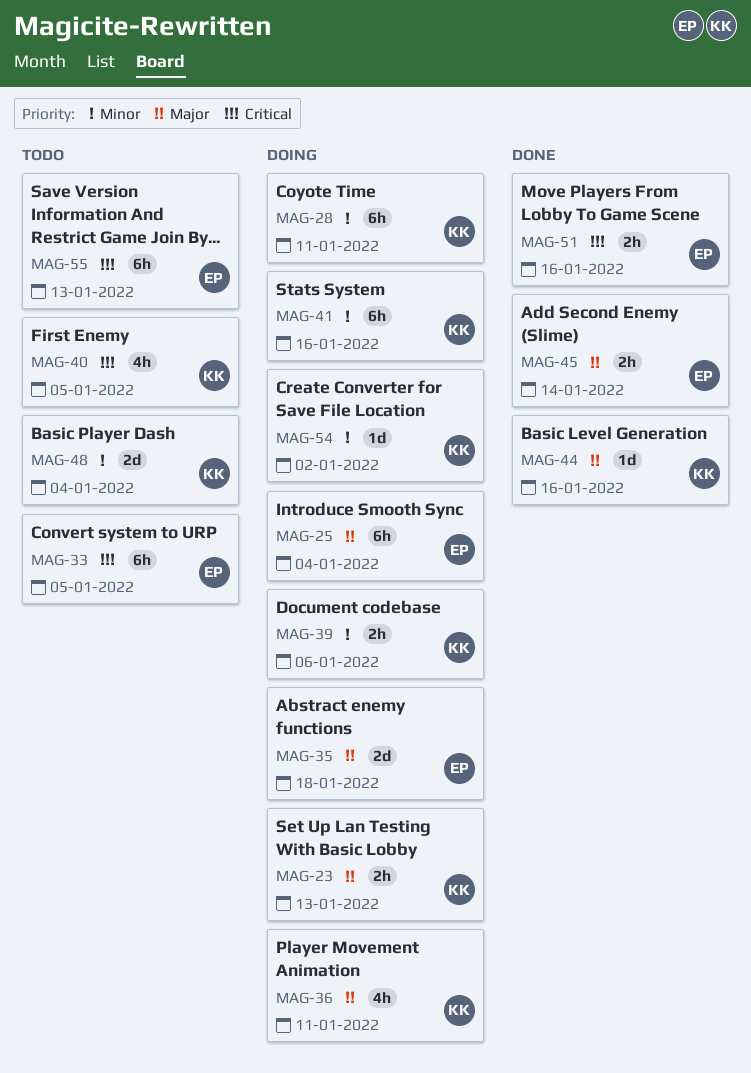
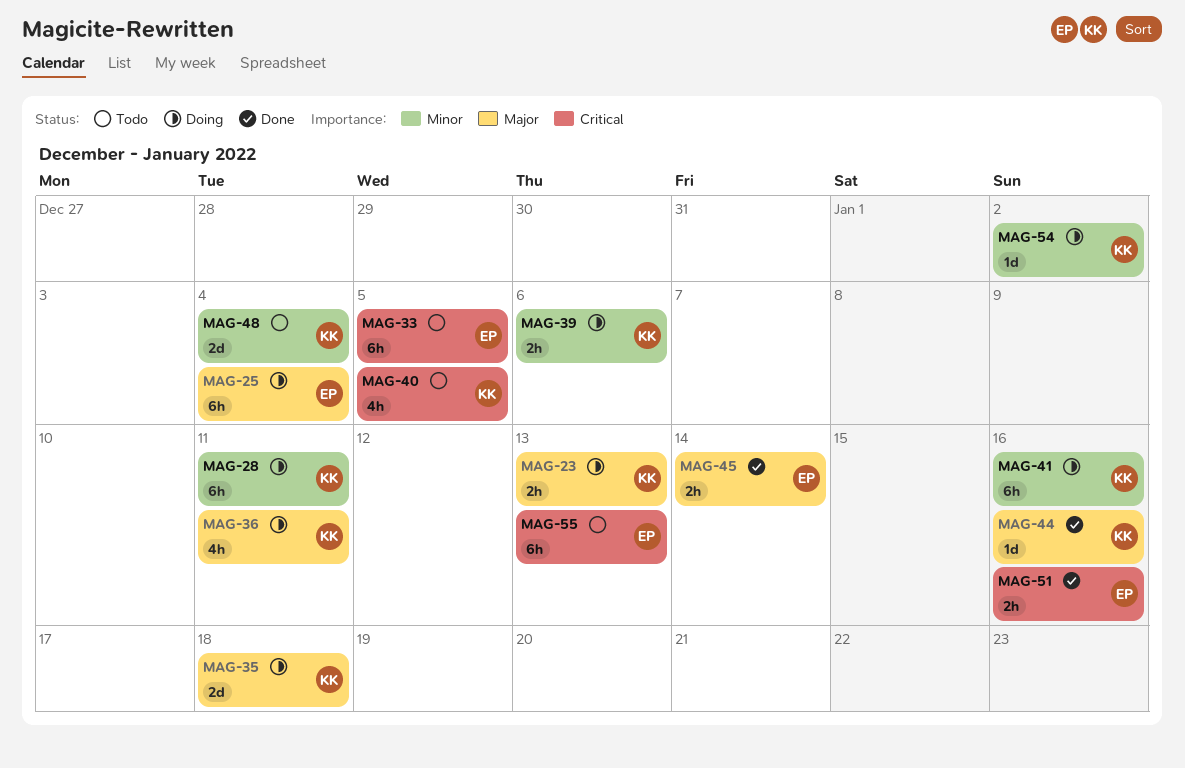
MAG-35, owner: EP -> KK

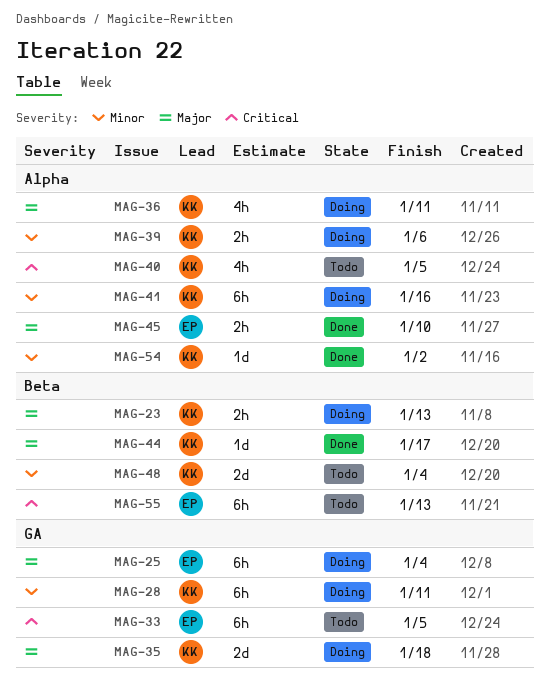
MAG-44, due: Jan 16 -> Jan 17
MAG-45, due: Jan 14 -> Jan 10
MAG-51: present -> none
MAG-54, status: Doing -> Done

